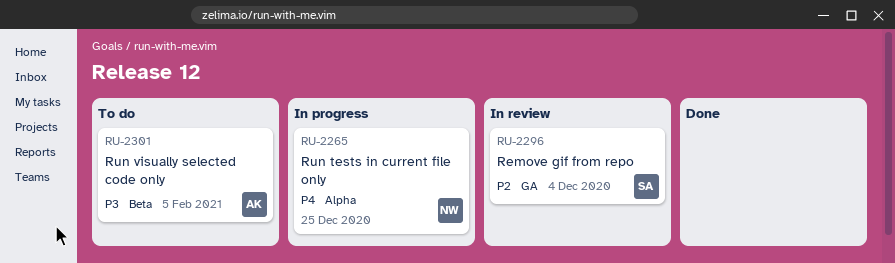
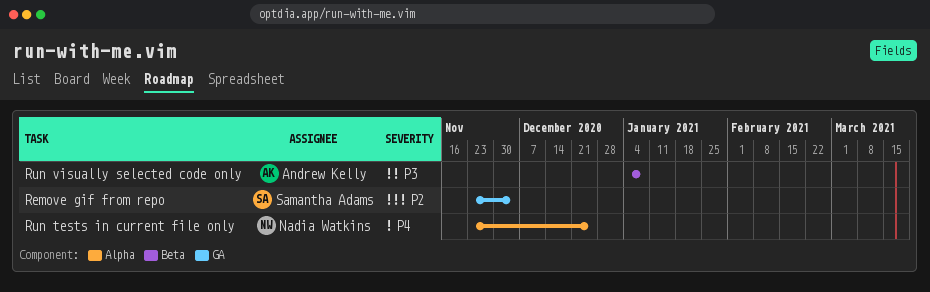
Run visually selected code only, due: Feb 5 -> Jan 8

